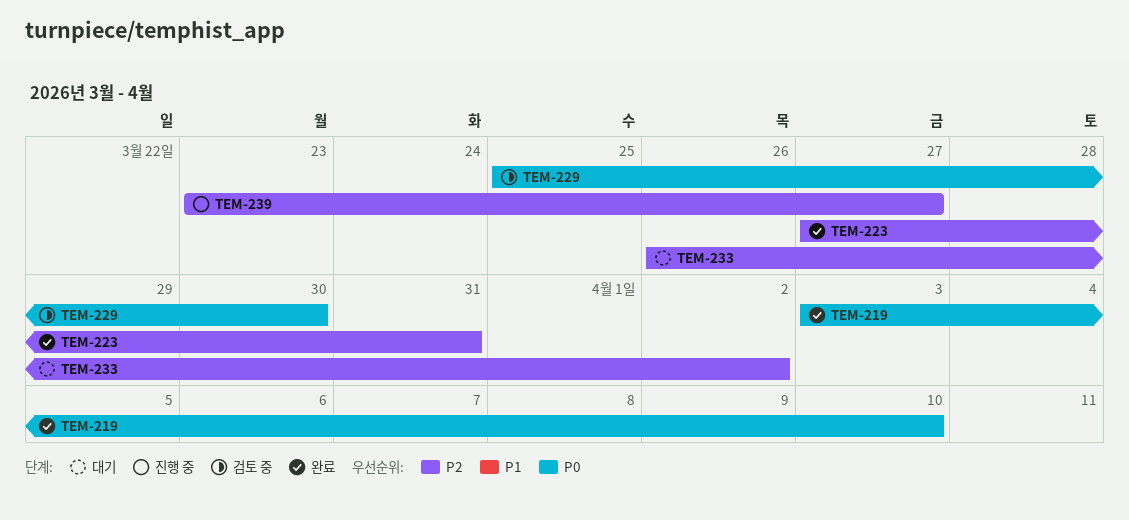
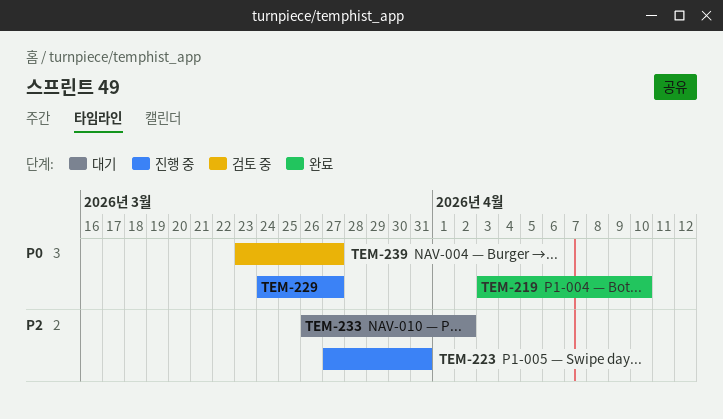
TEM-223, status: 완료 -> 진행 중
TEM-229, status: 검토 중 -> 진행 중
TEM-229, start: Mar 25 -> Mar 24
TEM-229, due: Mar 30 -> Mar 27
TEM-239, status: 진행 중 -> 검토 중
TEM-239, priority: P2 -> P0

